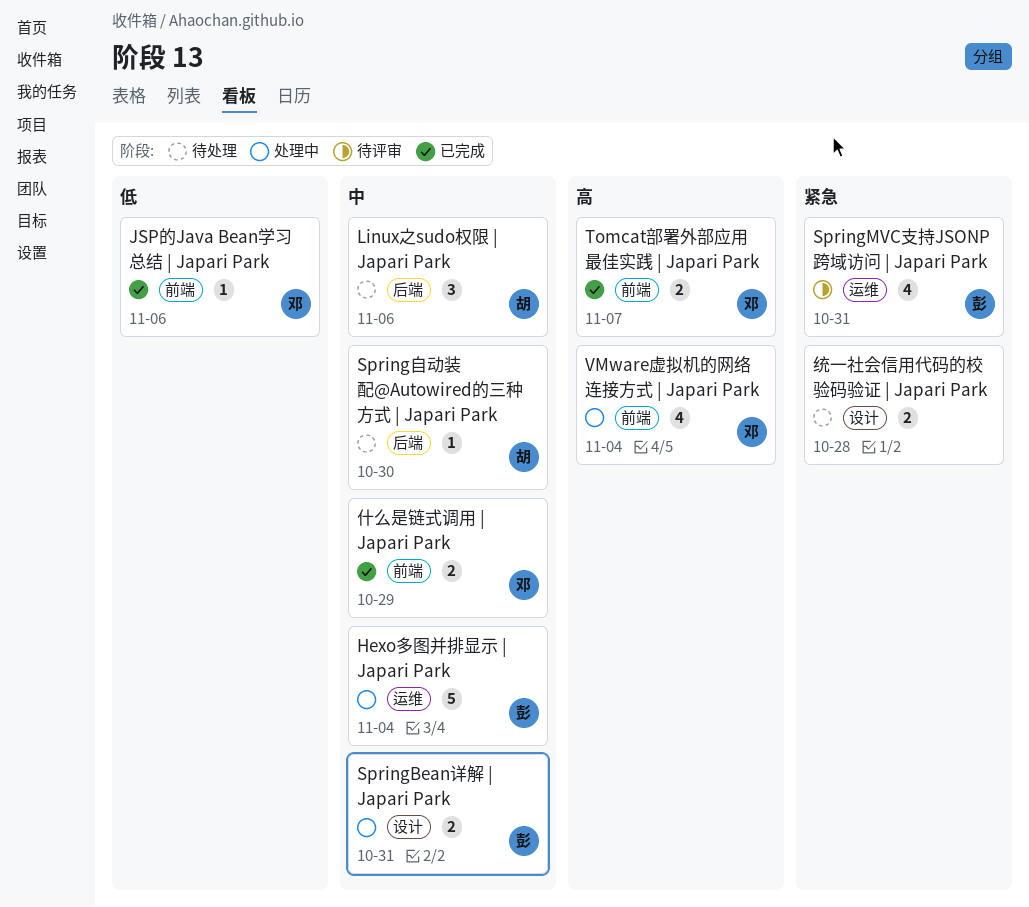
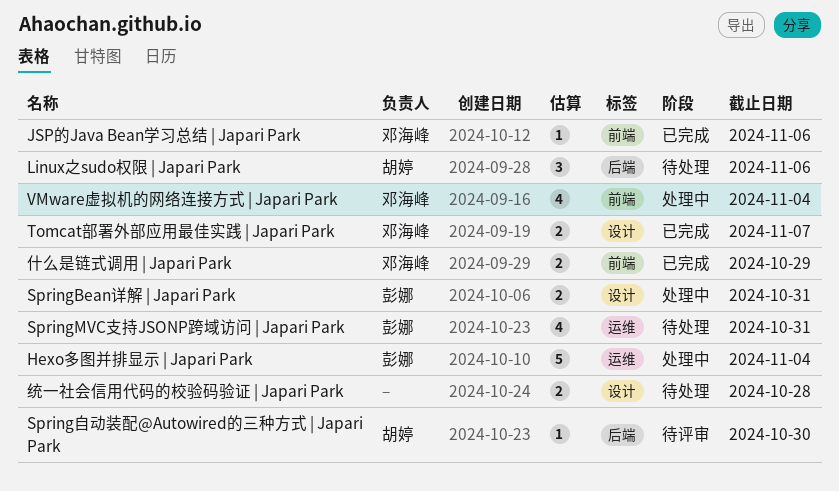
SpringMVC支持JSONP跨域访问 | Japari Park, status: 待评审 -> 待处理
Spring自动装配@Autowired的三种方式 | Japari Park, status: 待处理 -> 待评审
Tomcat部署外部应用最佳实践 | Japari Park, label: 前端 -> 设计

